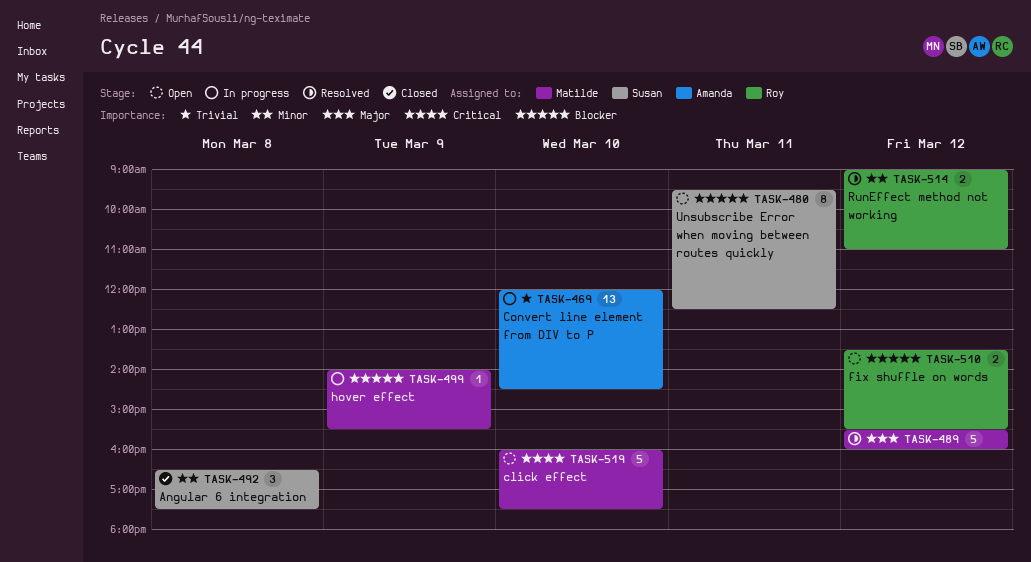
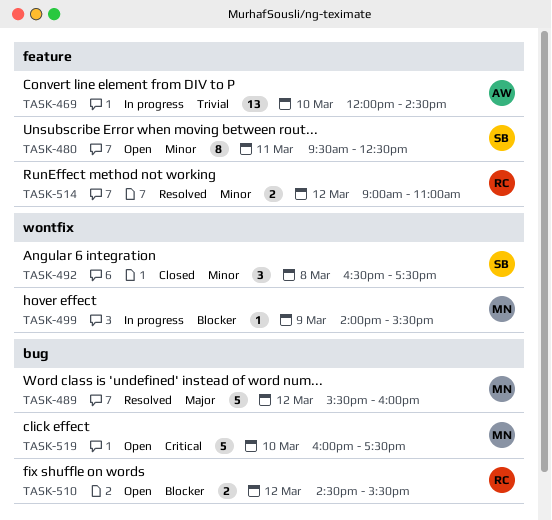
TASK-480, priority: Blocker -> Minor
TASK-510, begins: 13:30 -> 14:30

